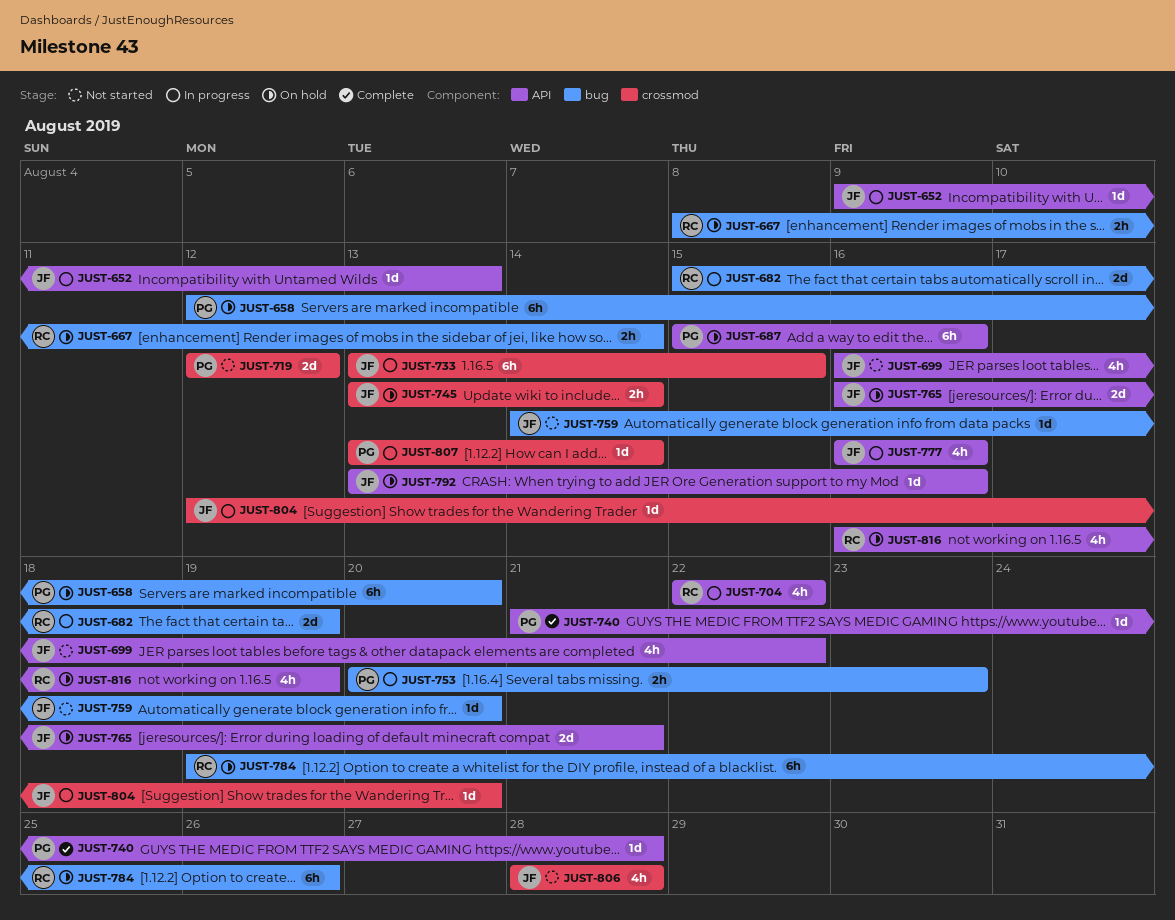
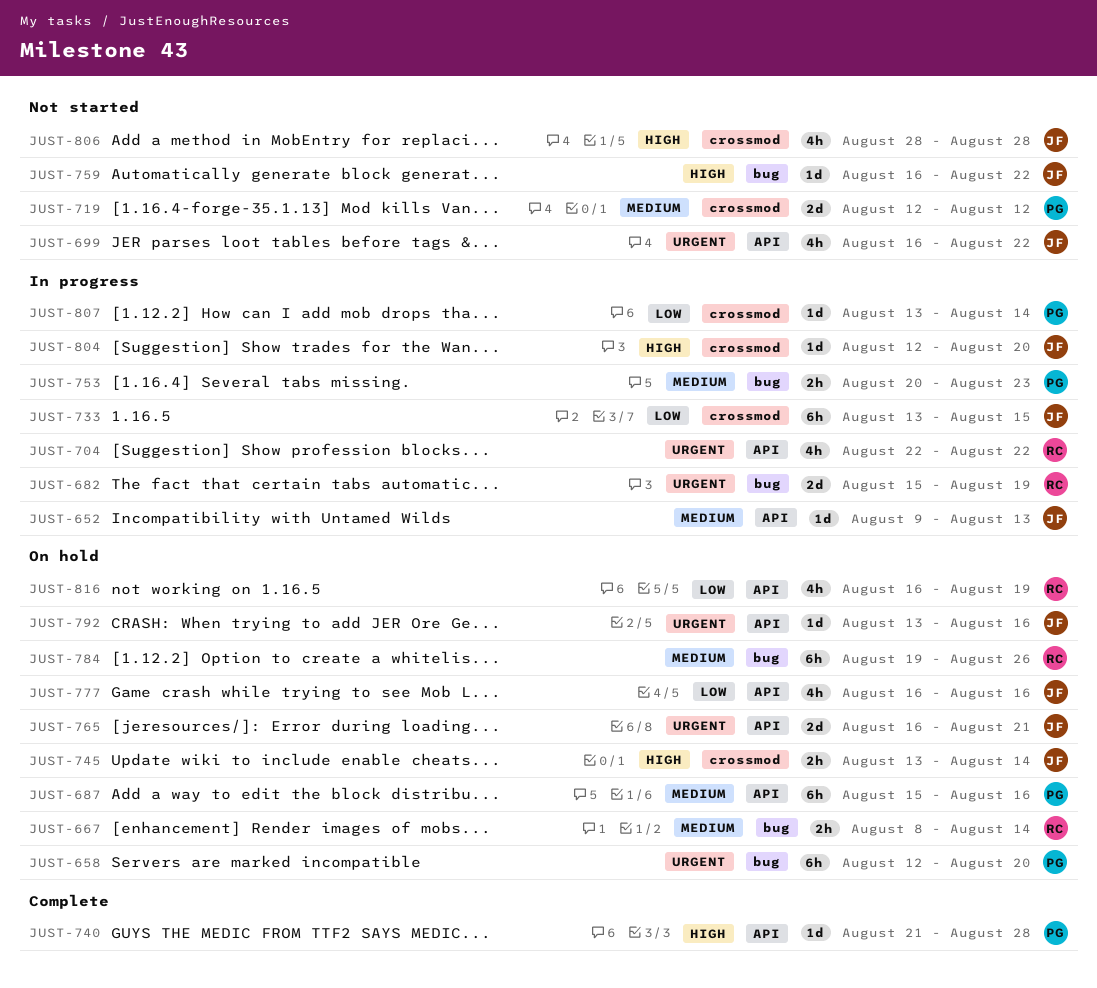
JUST-759, start: Aug 14 -> Aug 16
JUST-759, due: Aug 20 -> Aug 22
JUST-777, status: In progress -> On hold

